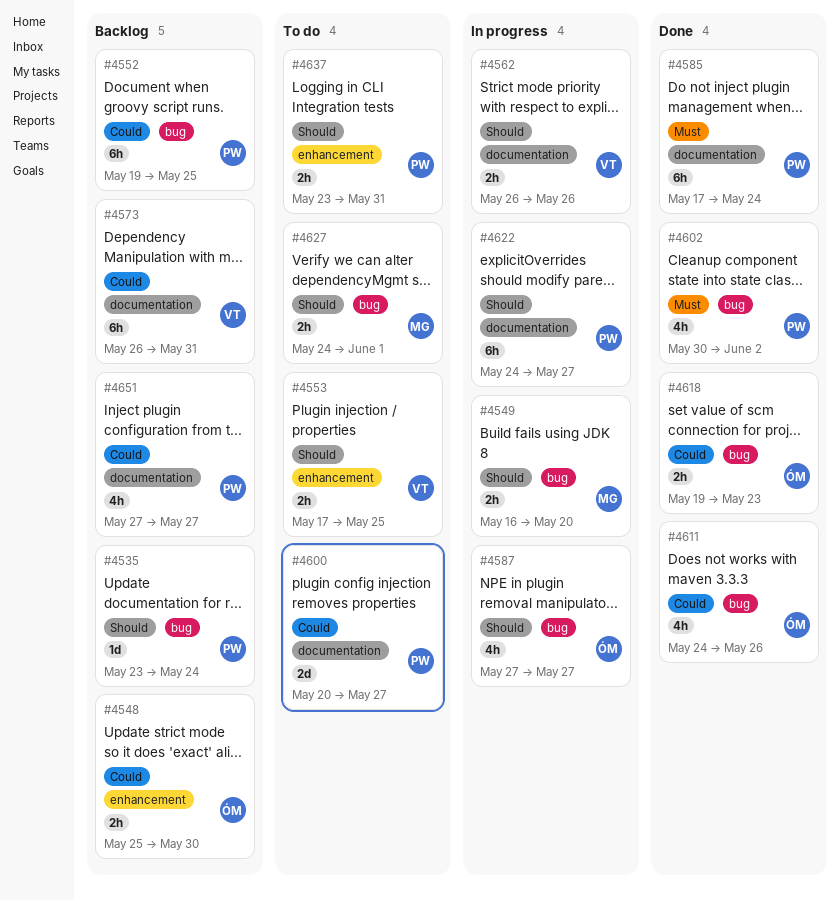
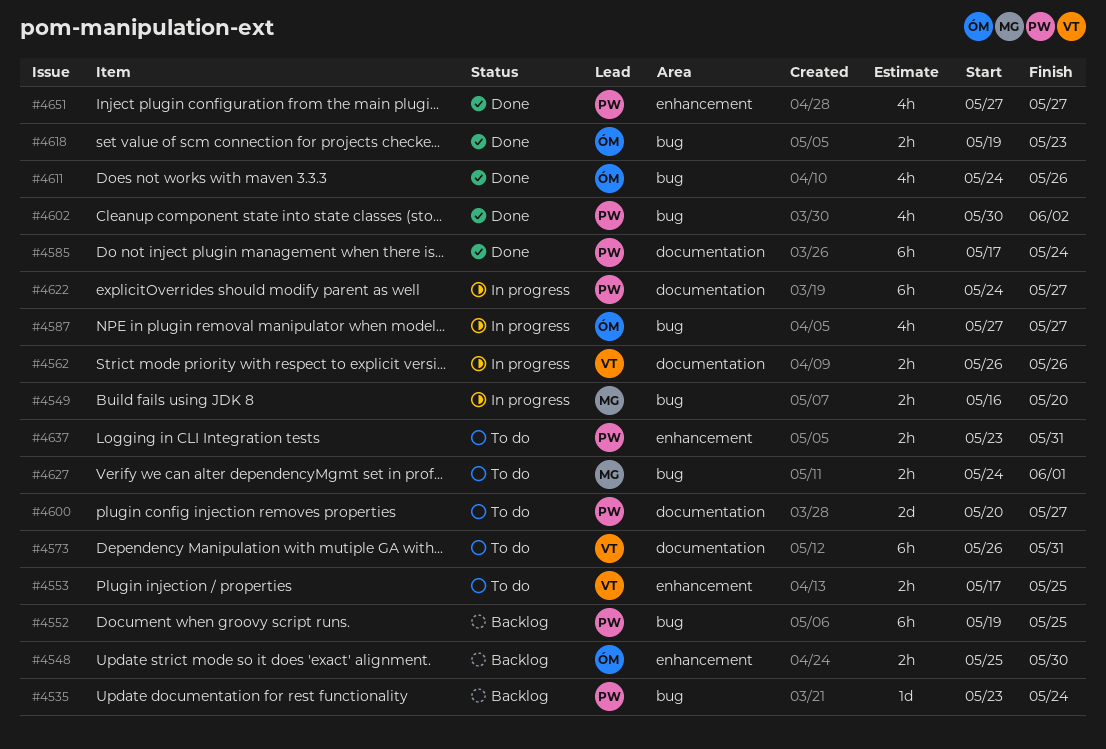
#4573, status: Backlog -> To do
#4651, status: Backlog -> Done
#4651, label: documentation -> enhancement

